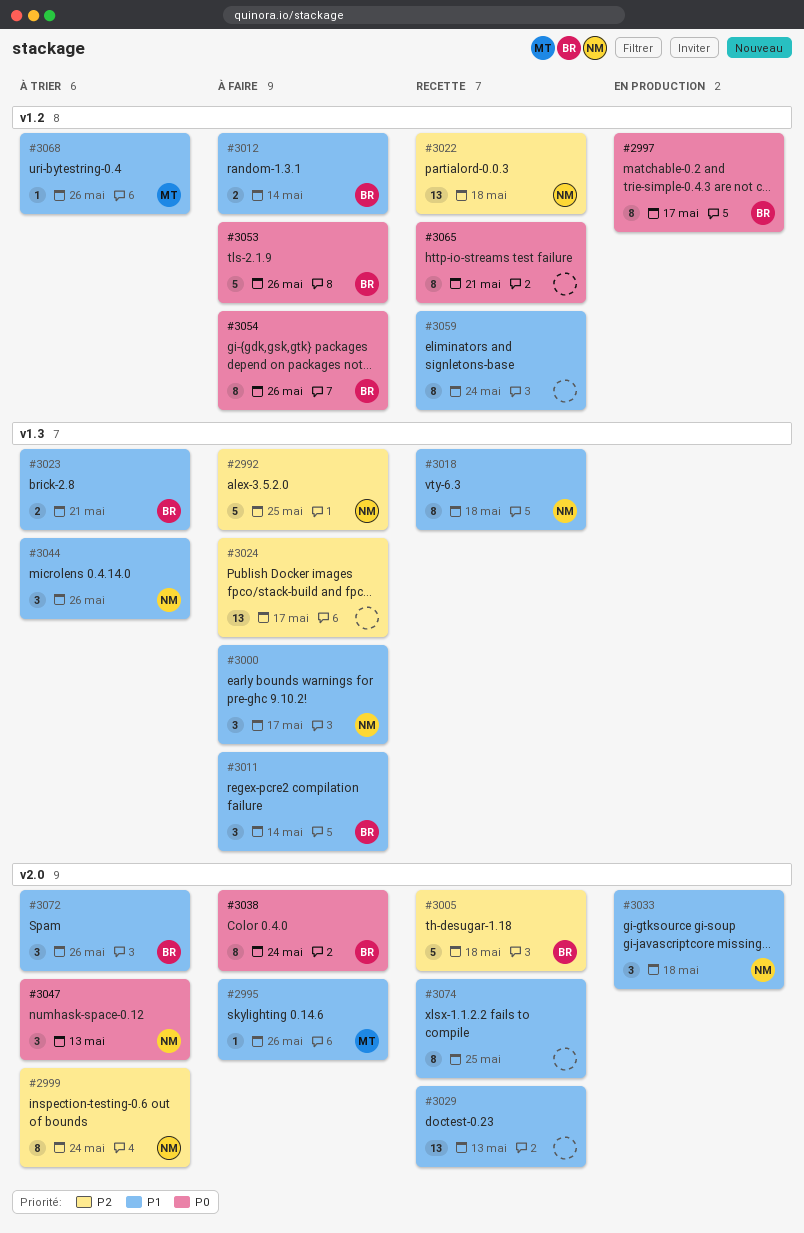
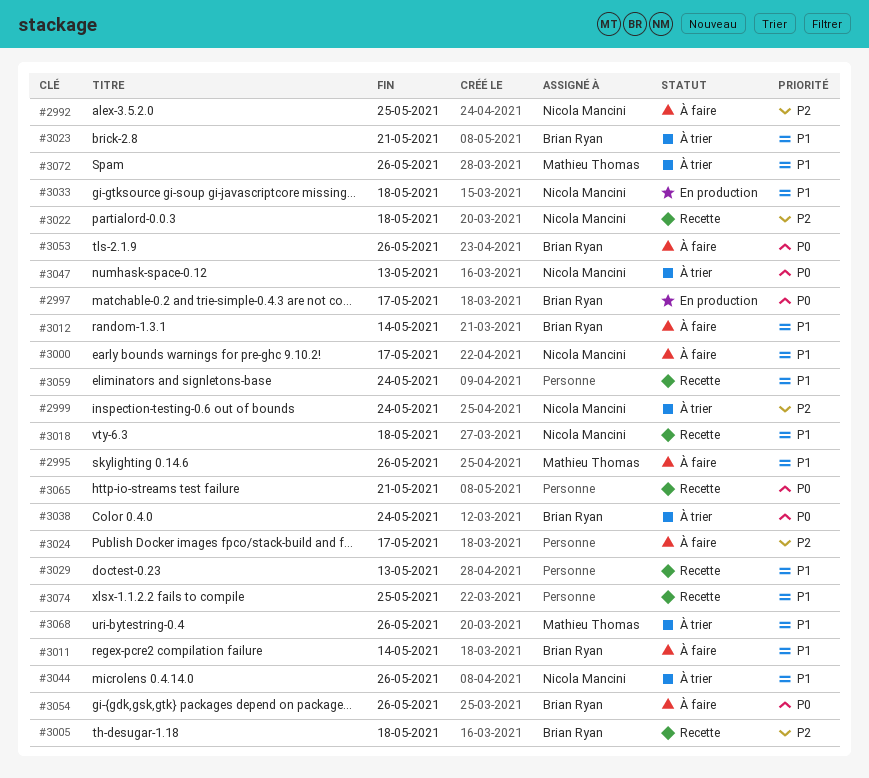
#3038, status: À faire -> À trier
#3072, owner: Brian Ryan -> Mathieu Thomas

